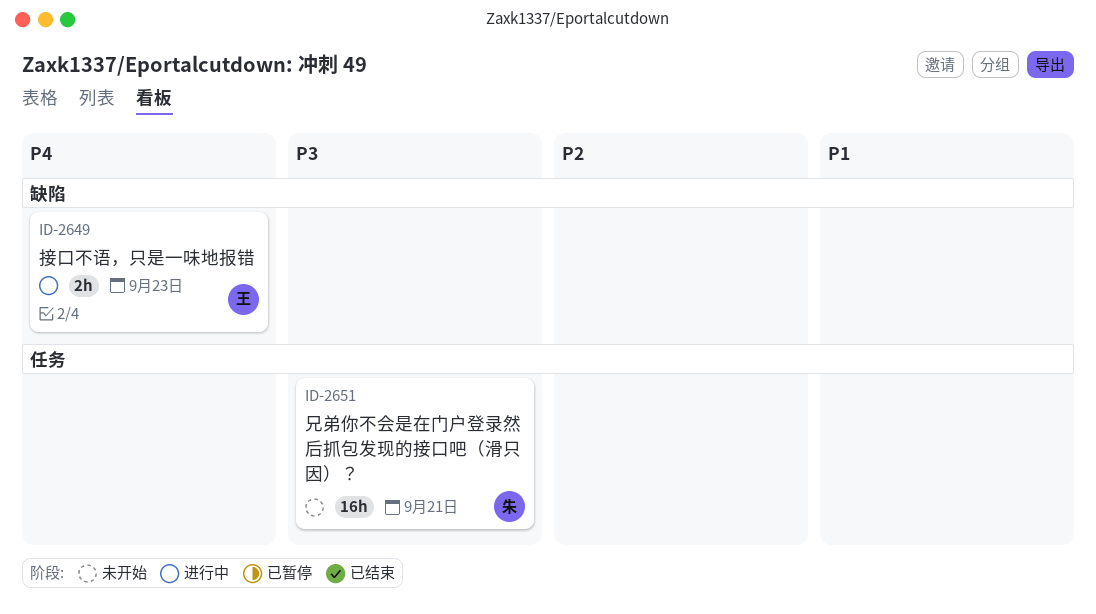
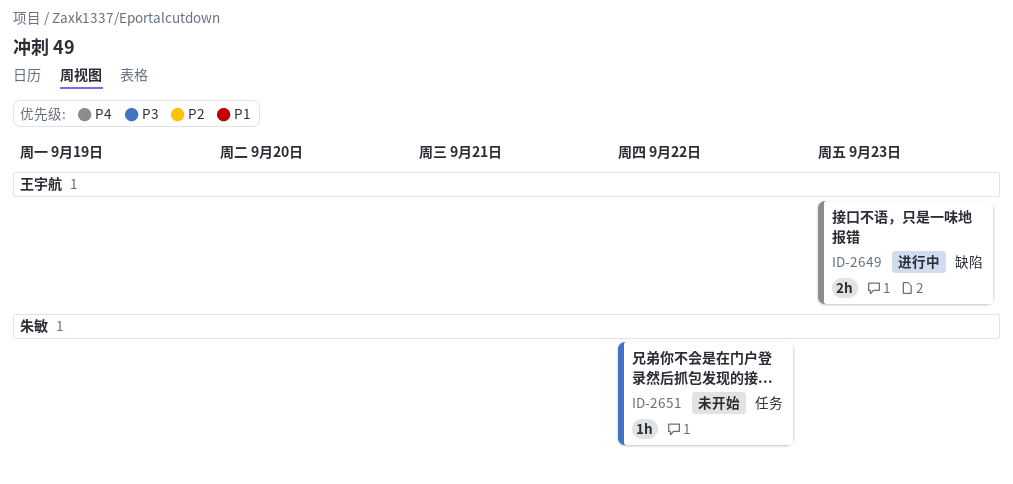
ID-2651, estimate: 16h -> 1h
ID-2651, due: Sep 21 -> Sep 22

